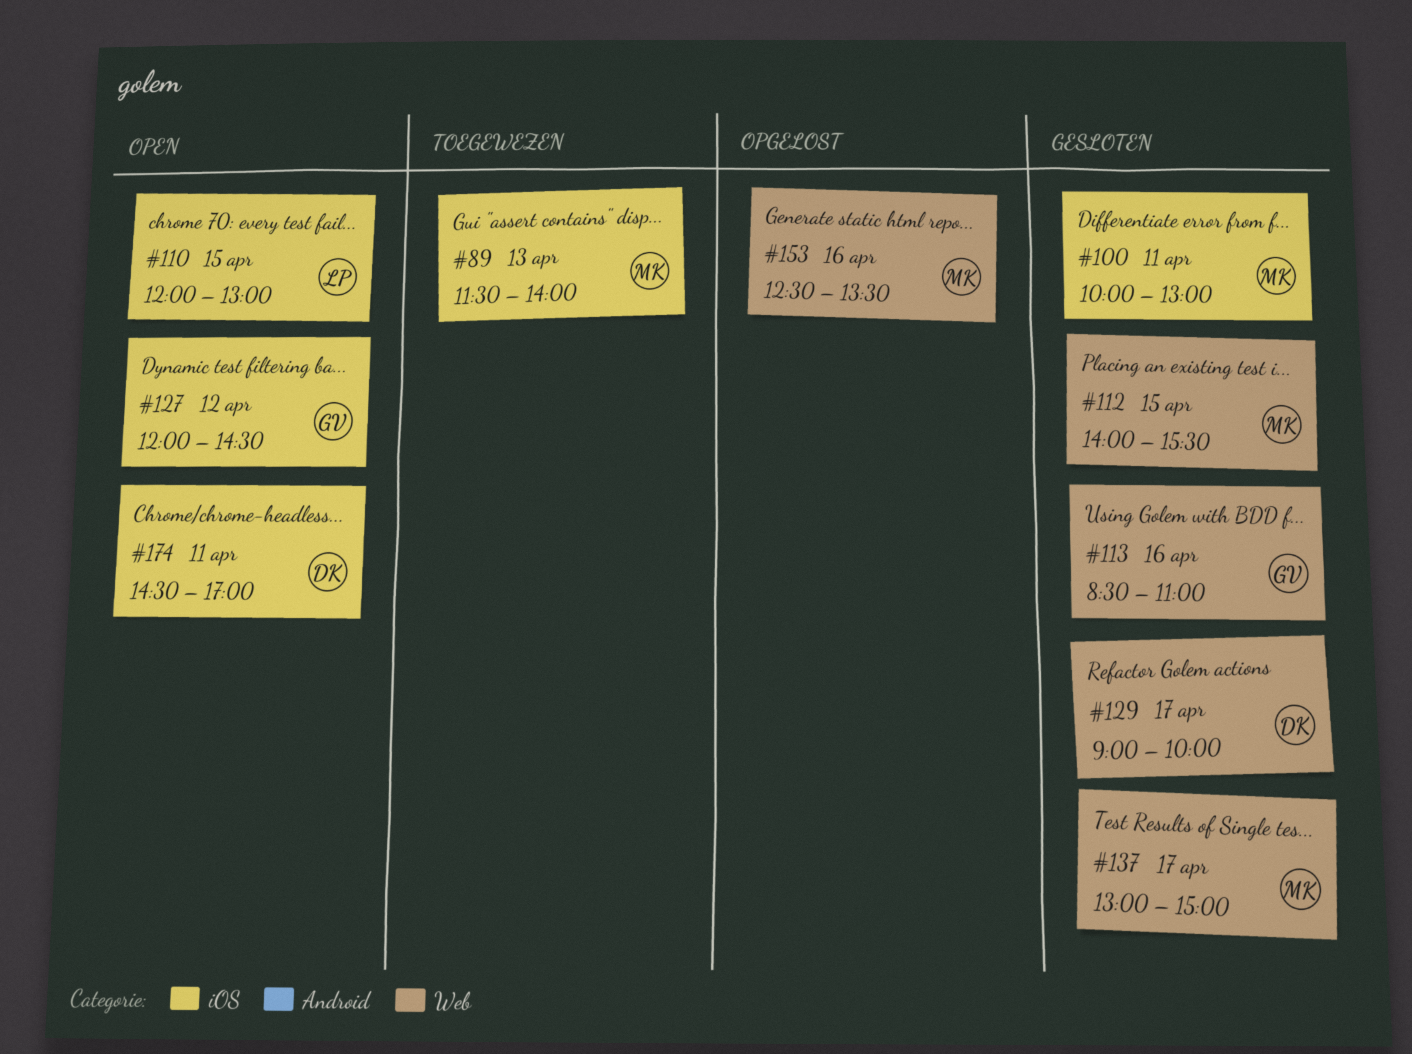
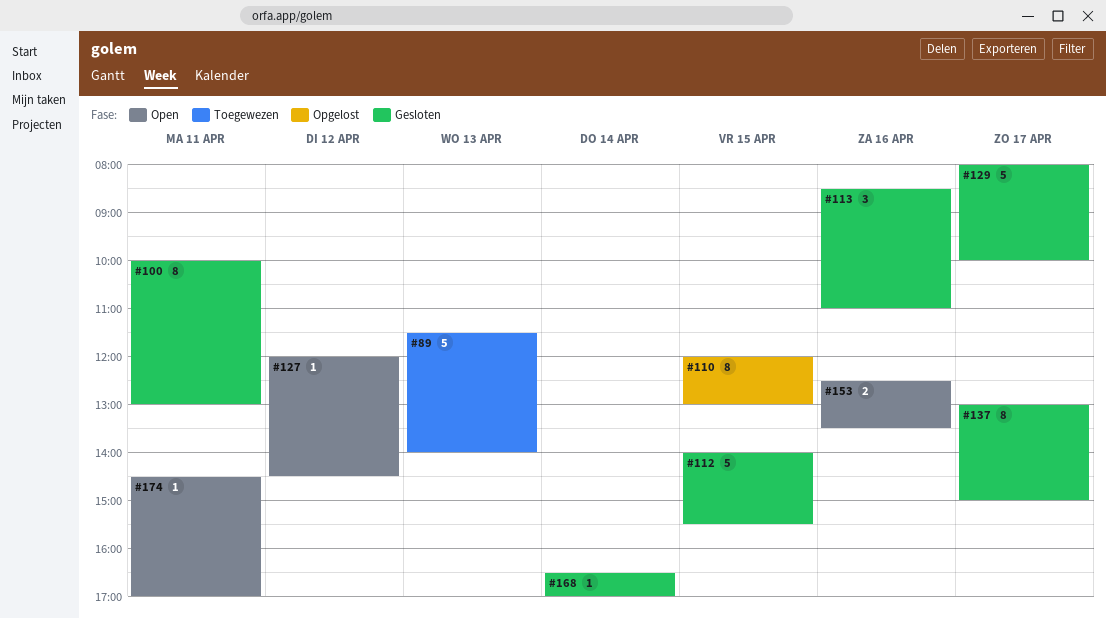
#110, status: Open -> Opgelost
#129, begins: 09:00 -> 08:00
#153, status: Opgelost -> Open
#168: none -> present

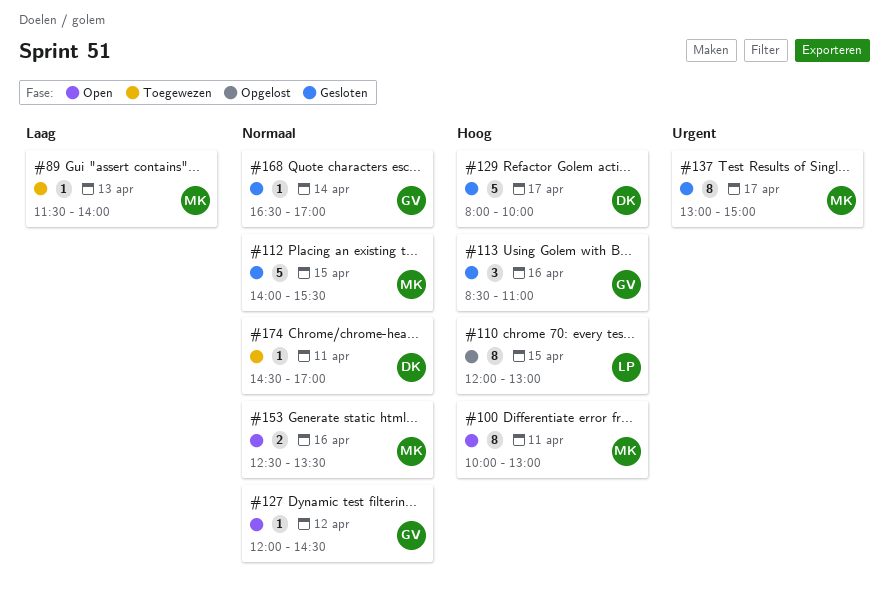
#89, estimate: 5 -> 1
#100, status: Gesloten -> Open
#174, status: Open -> Toegewezen

